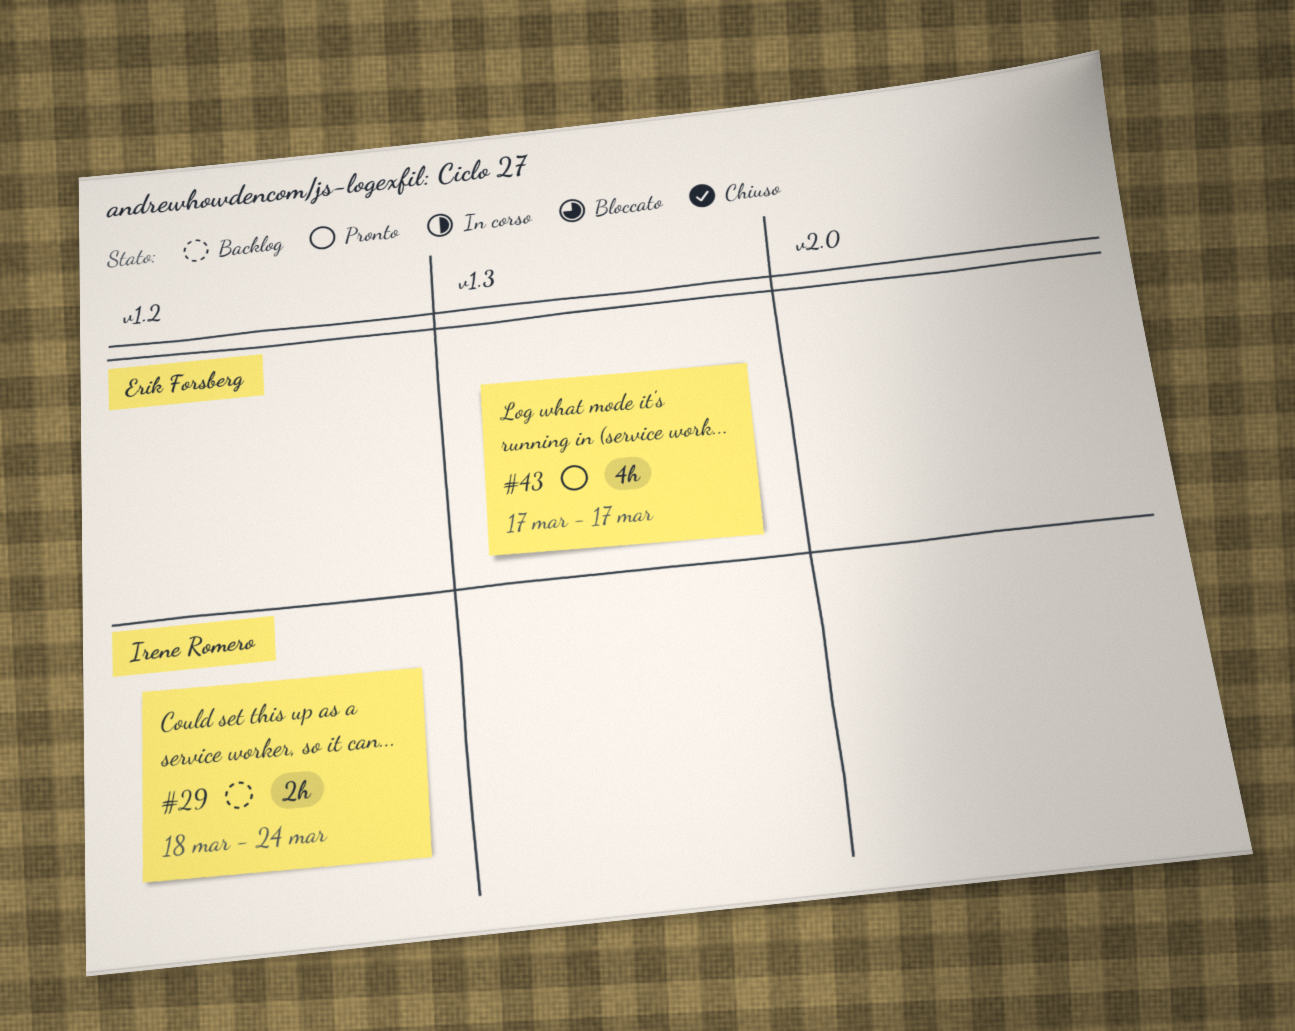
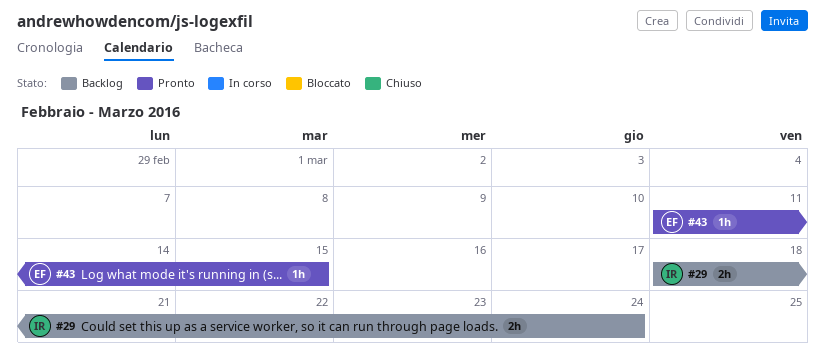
#43, estimate: 4h -> 1h
#43, start: Mar 17 -> Mar 11
#43, due: Mar 17 -> Mar 15

